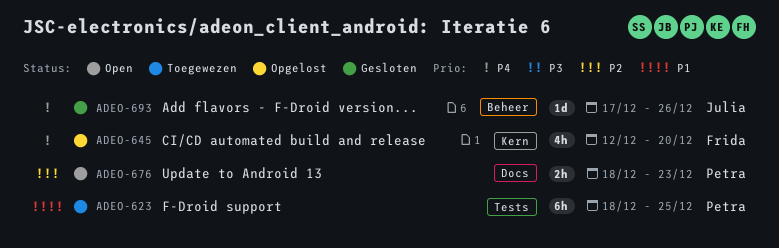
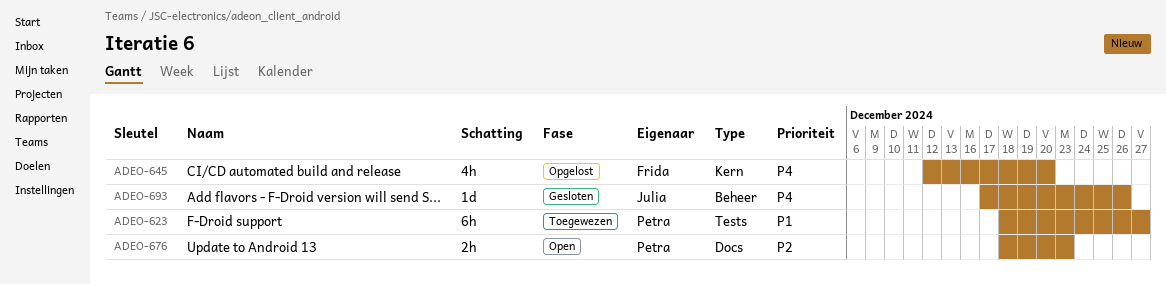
ADEO-623, due: Dec 25 -> Dec 27

